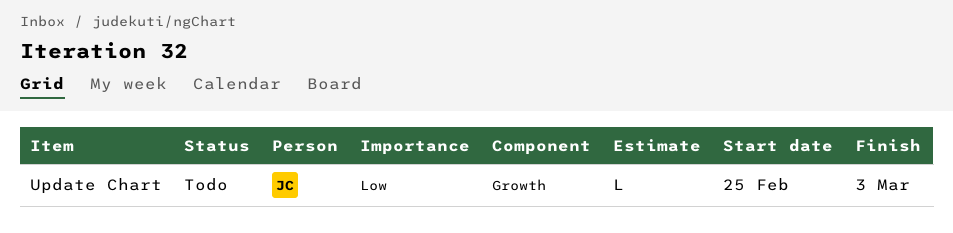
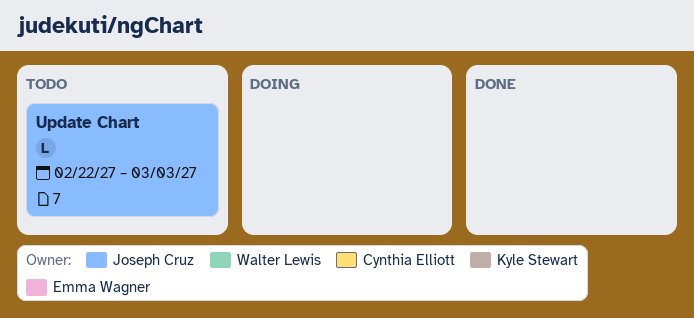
Update Chart, start: Feb 25 -> Feb 22

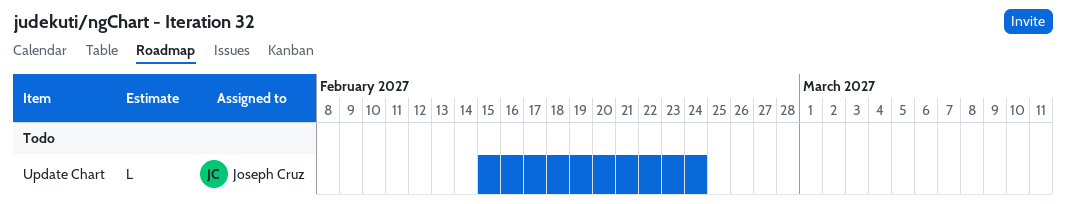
Update Chart, start: Feb 22 -> Feb 15
Update Chart, due: Mar 3 -> Feb 24

